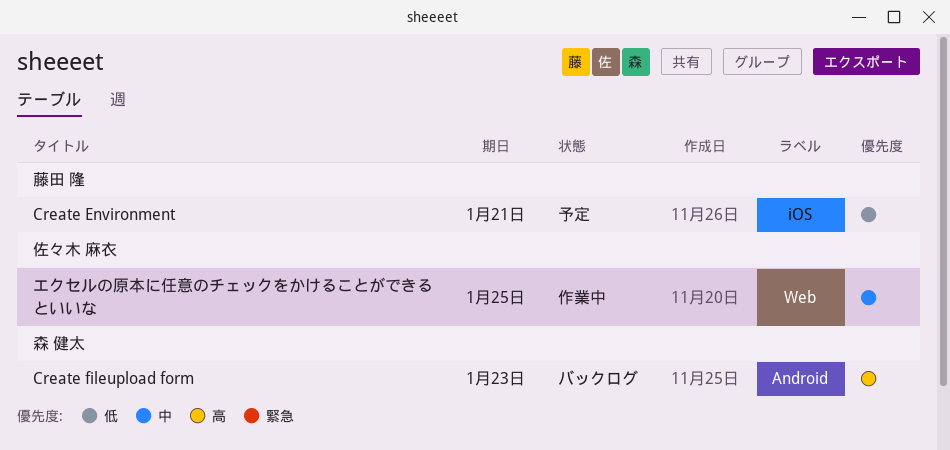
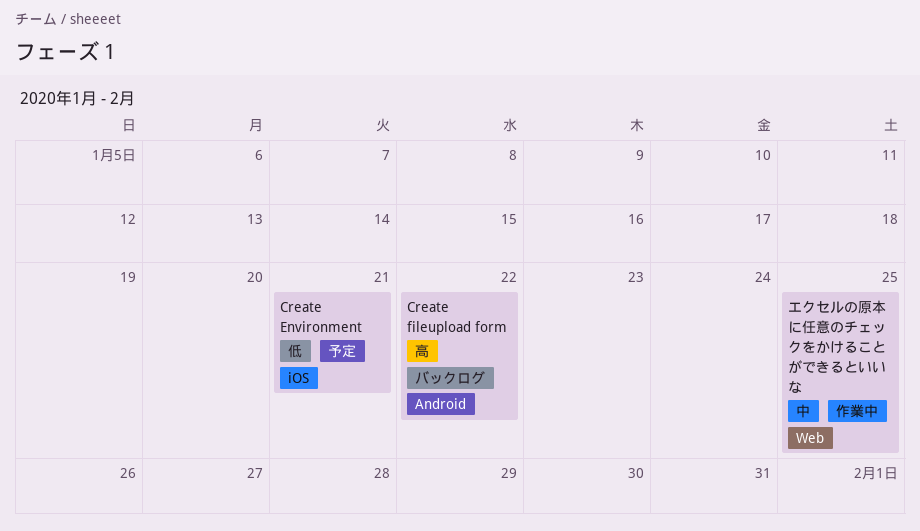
Create fileupload form, due: Jan 23 -> Jan 22

